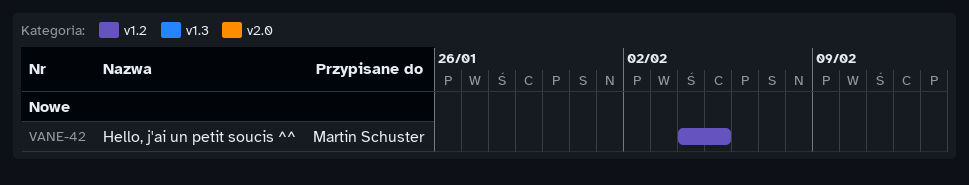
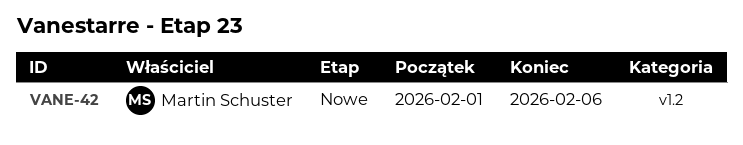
VANE-42, start: Feb 4 -> Feb 1
VANE-42, due: Feb 5 -> Feb 6

